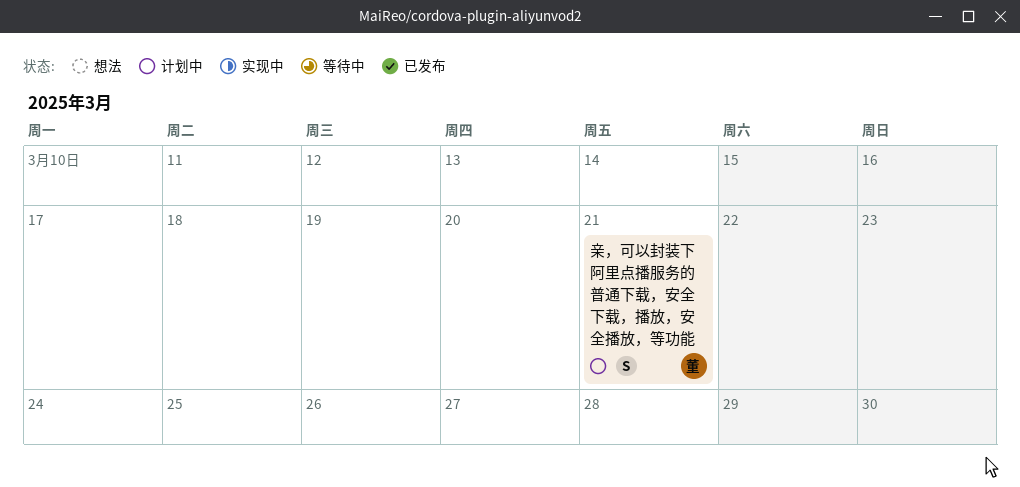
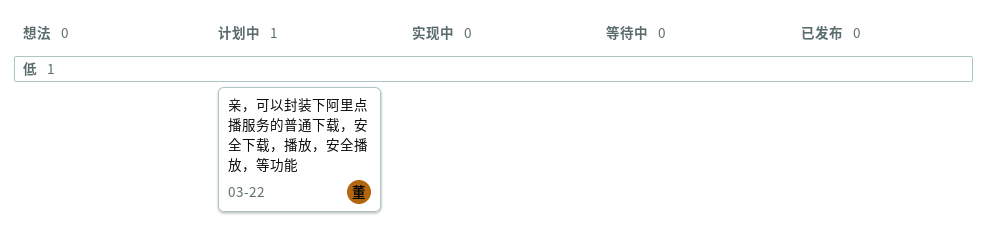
亲，可以封装下阿里点播服务的普通下载，安全下载，播放，安全播放，等功能, due: Mar 21 -> Mar 22

